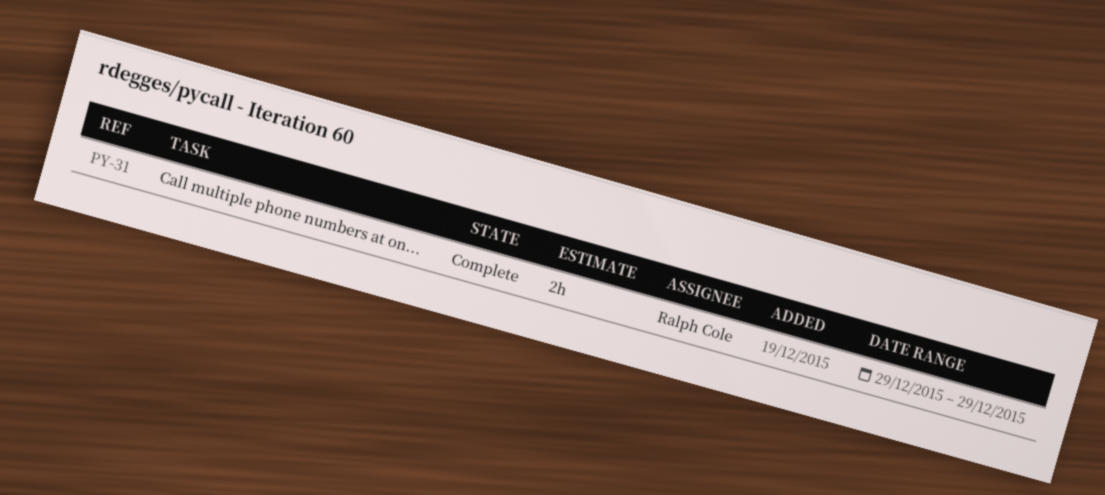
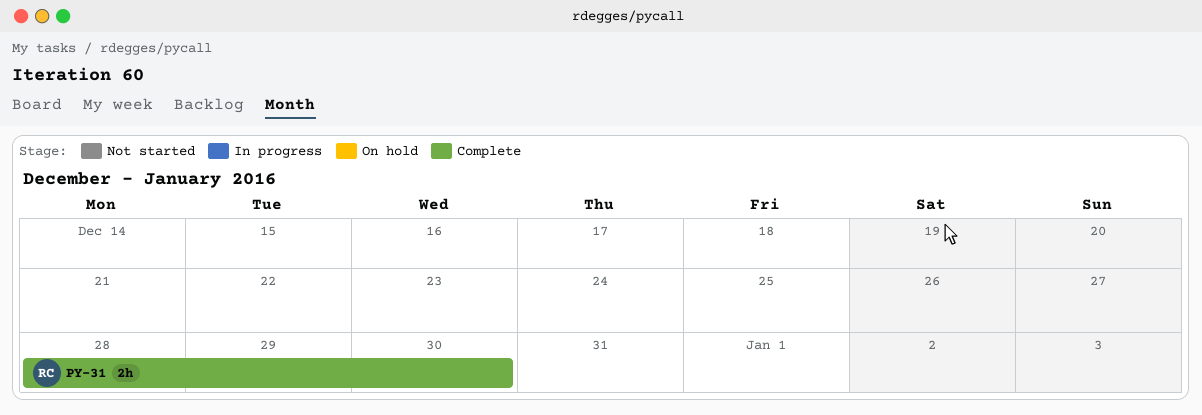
PY-31, start: Dec 29 -> Dec 28
PY-31, due: Dec 29 -> Dec 30

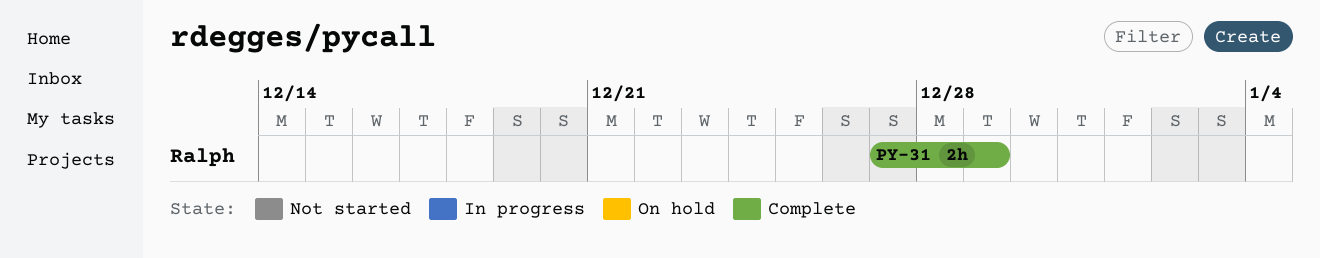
PY-31, start: Dec 28 -> Dec 27
PY-31, due: Dec 30 -> Dec 29

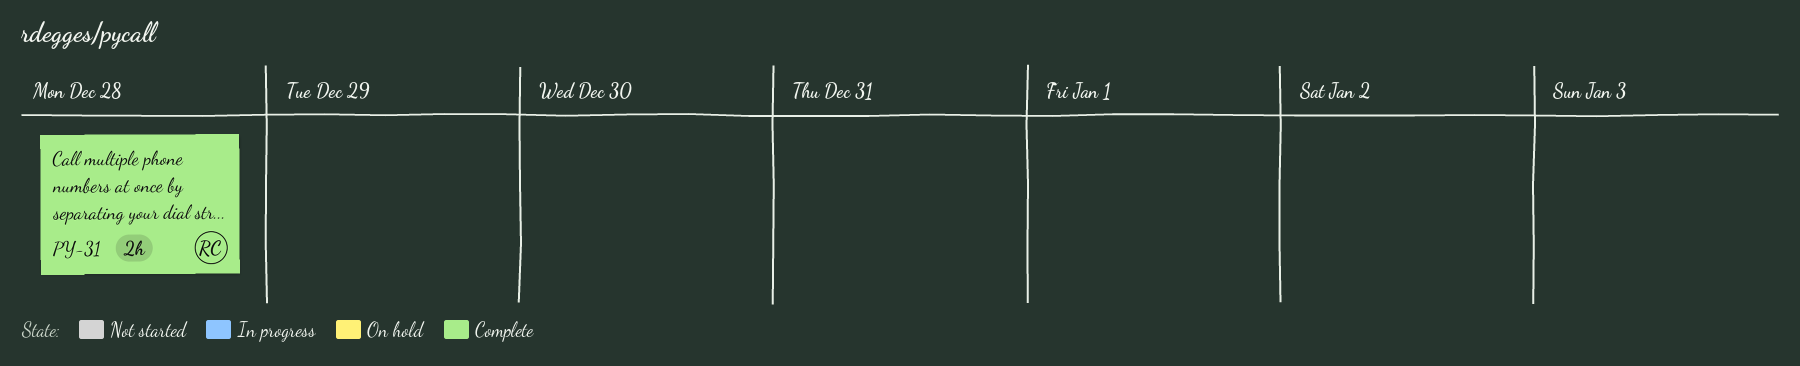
PY-31, due: Dec 29 -> Dec 28

